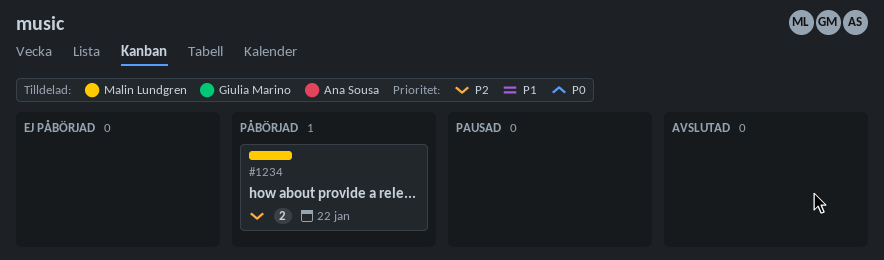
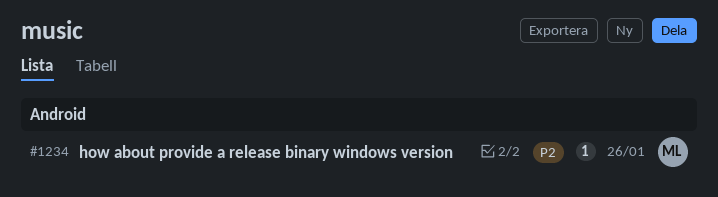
#1234, estimate: 2 -> 1
#1234, due: Jan 22 -> Jan 26

